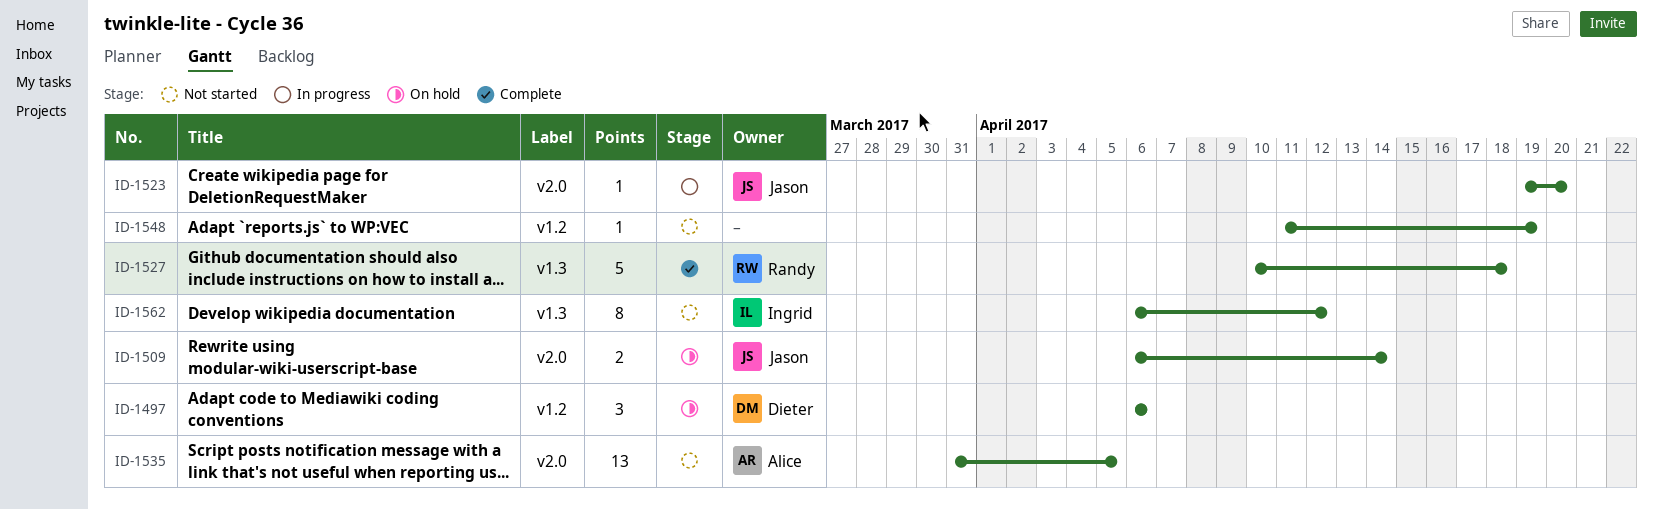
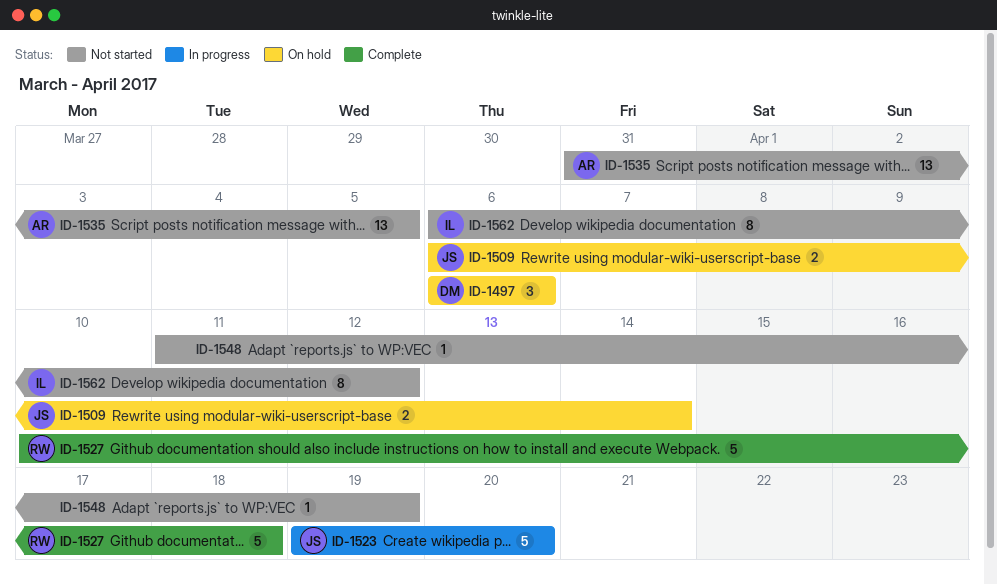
ID-1523, estimate: 1 -> 5

